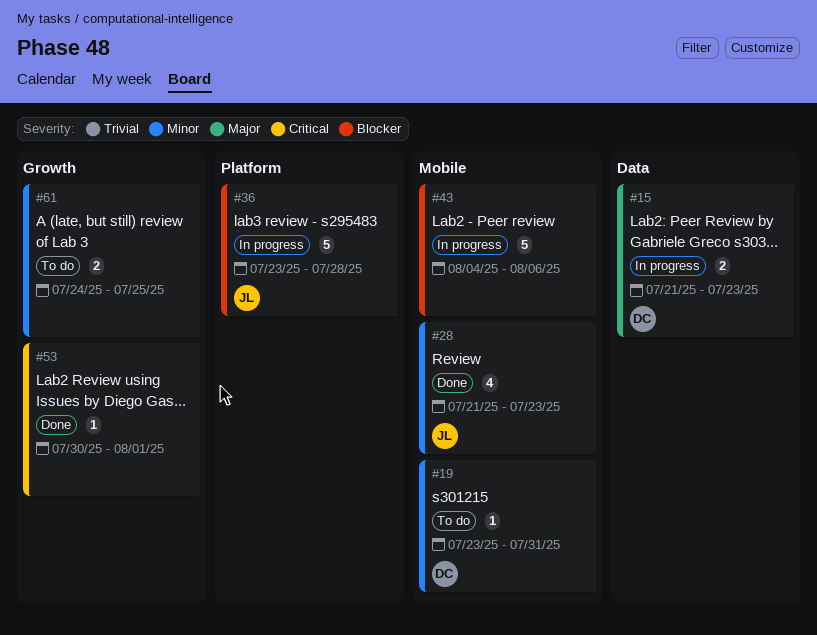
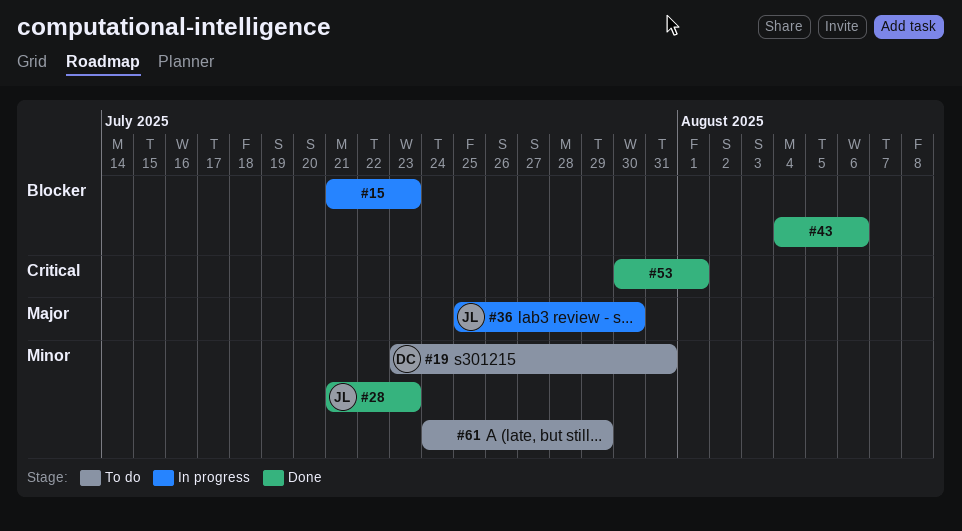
#15, owner: DC -> none
#15, priority: Major -> Blocker
#36, priority: Blocker -> Major
#36, start: Jul 23 -> Jul 25
#36, due: Jul 28 -> Jul 30
#43, status: In progress -> Done
#61, due: Jul 25 -> Jul 29

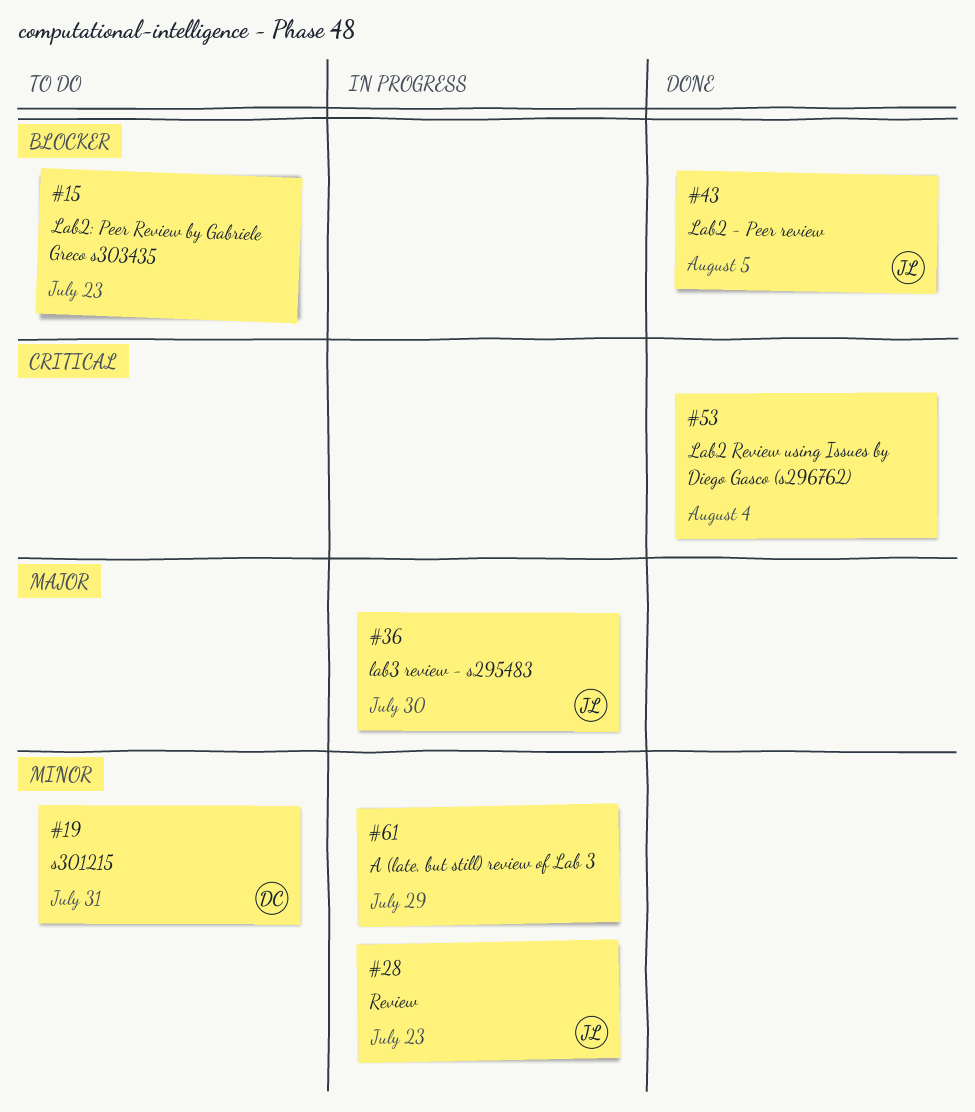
#15, status: In progress -> To do
#28, status: Done -> In progress
#43, owner: none -> JL
#43, due: Aug 6 -> Aug 5
#53, due: Aug 1 -> Aug 4
#61, status: To do -> In progress

